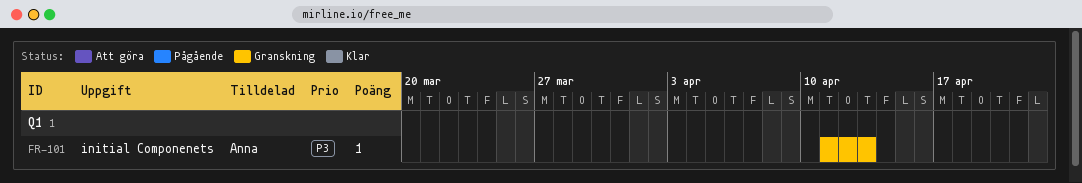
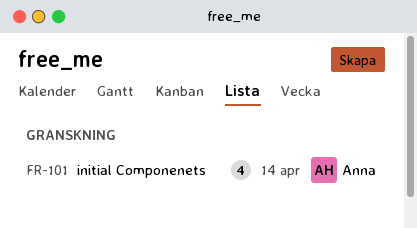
FR-101, estimate: 1 -> 4
FR-101, due: Apr 13 -> Apr 14

